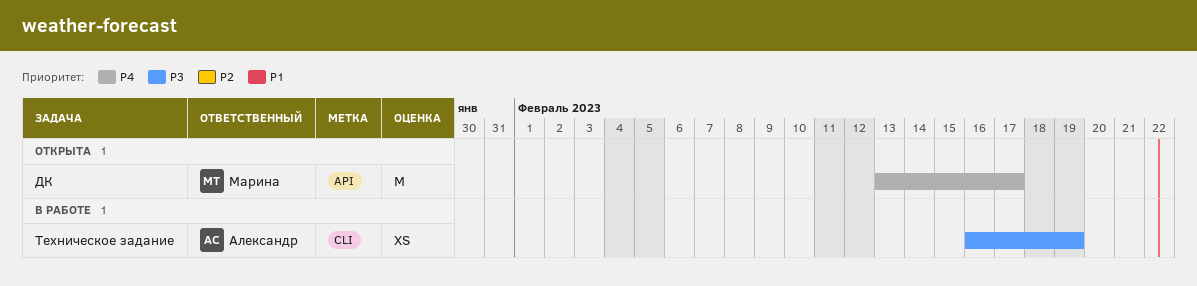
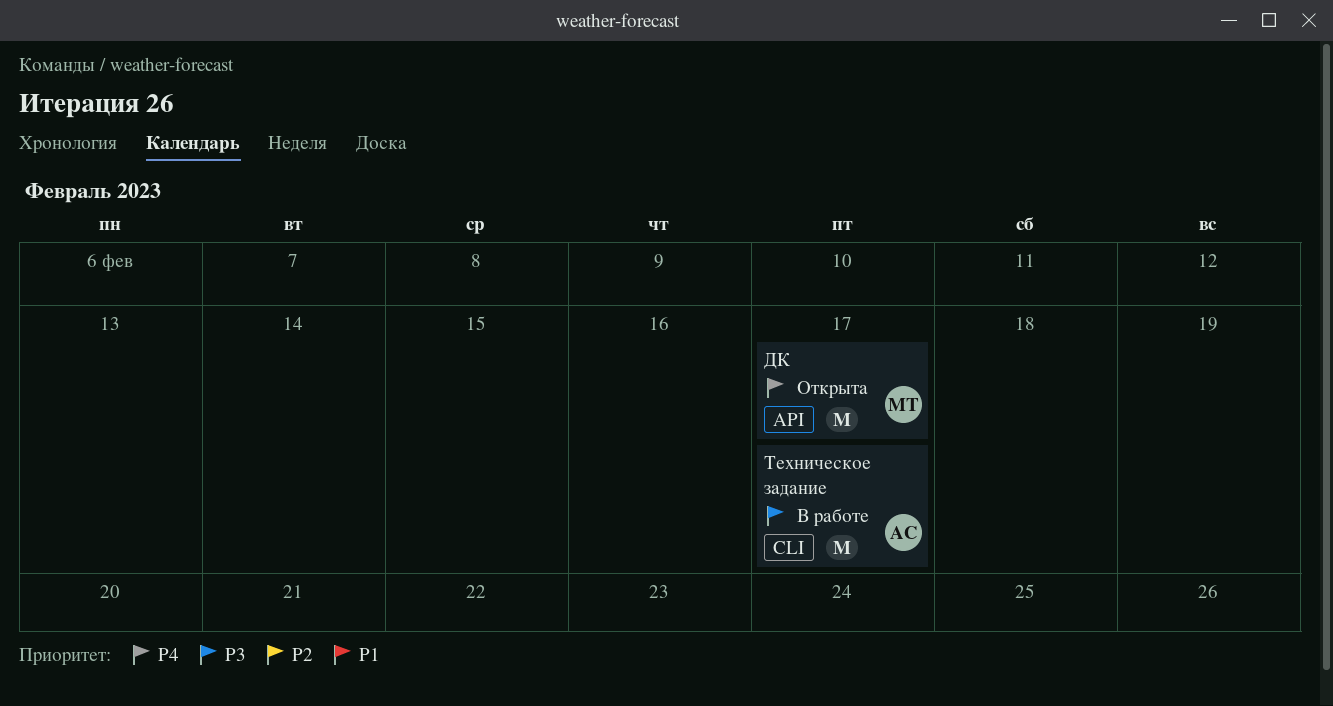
Техническое задание, estimate: XS -> M
Техническое задание, due: Feb 19 -> Feb 17

